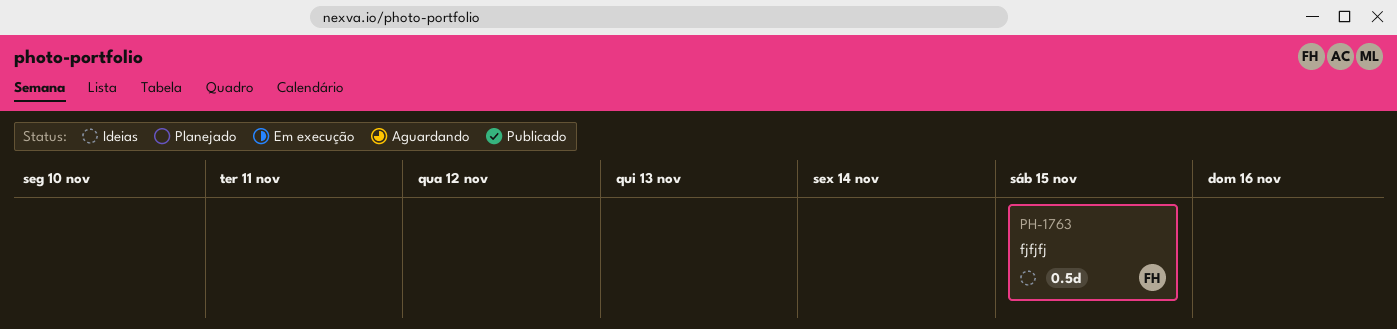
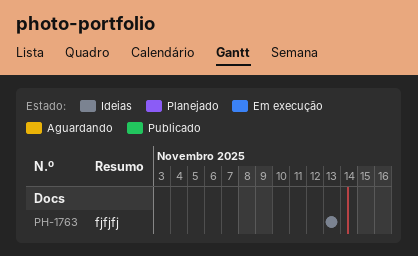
PH-1763, due: Nov 15 -> Nov 13

